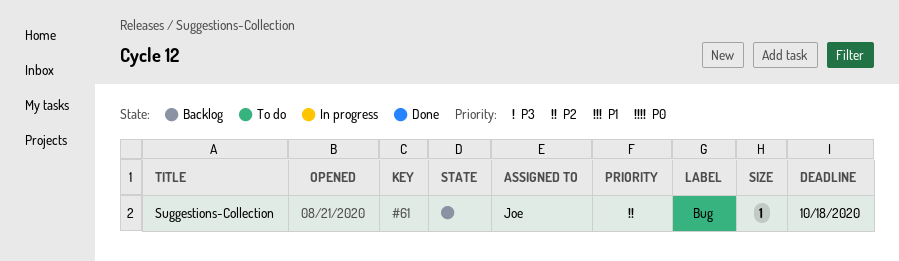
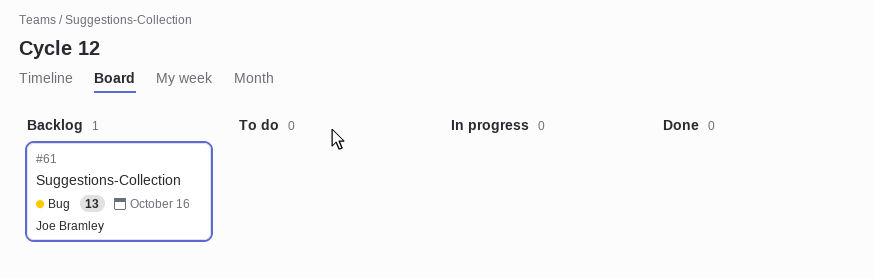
#61, estimate: 1 -> 13
#61, due: Oct 18 -> Oct 16

